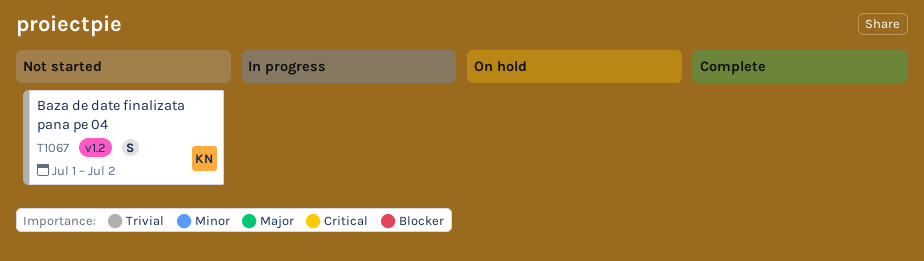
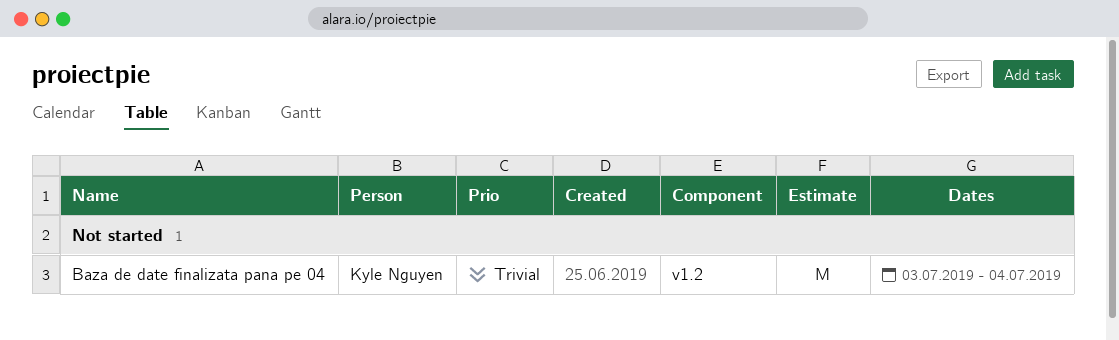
Baza de date finalizata pana pe 04, estimate: S -> M
Baza de date finalizata pana pe 04, start: Jul 1 -> Jul 3
Baza de date finalizata pana pe 04, due: Jul 2 -> Jul 4

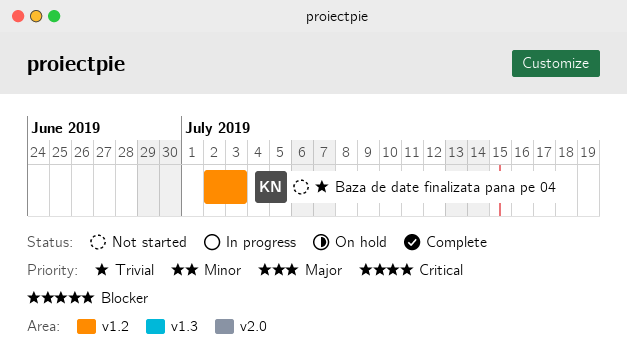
Baza de date finalizata pana pe 04, start: Jul 3 -> Jul 2
Baza de date finalizata pana pe 04, due: Jul 4 -> Jul 3

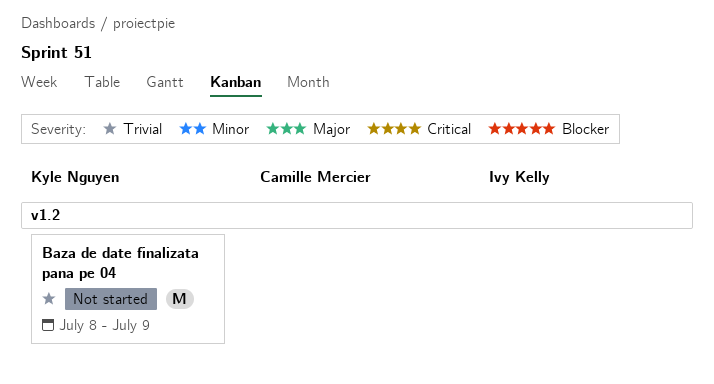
Baza de date finalizata pana pe 04, start: Jul 2 -> Jul 8
Baza de date finalizata pana pe 04, due: Jul 3 -> Jul 9

